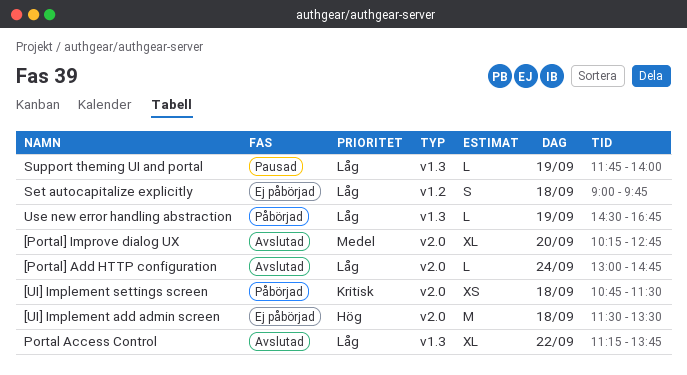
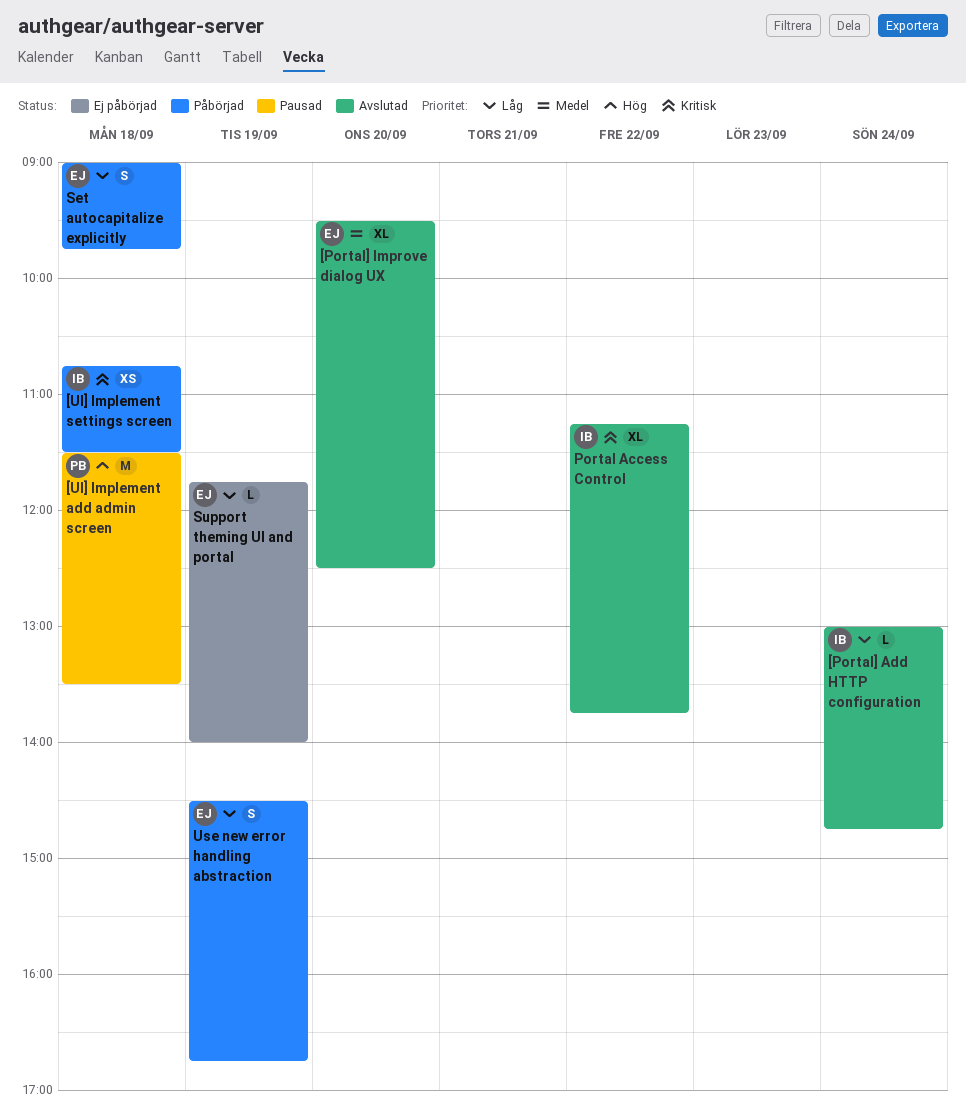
[Portal] Improve dialog UX, begins: 10:15 -> 09:30
[Portal] Improve dialog UX, ends: 12:45 -> 12:30
[UI] Implement add admin screen, status: Ej påbörjad -> Pausad
Portal Access Control, priority: Låg -> Kritisk
Set autocapitalize explicitly, status: Ej påbörjad -> Påbörjad
Support theming UI and portal, status: Pausad -> Ej påbörjad
Use new error handling abstraction, estimate: L -> S

